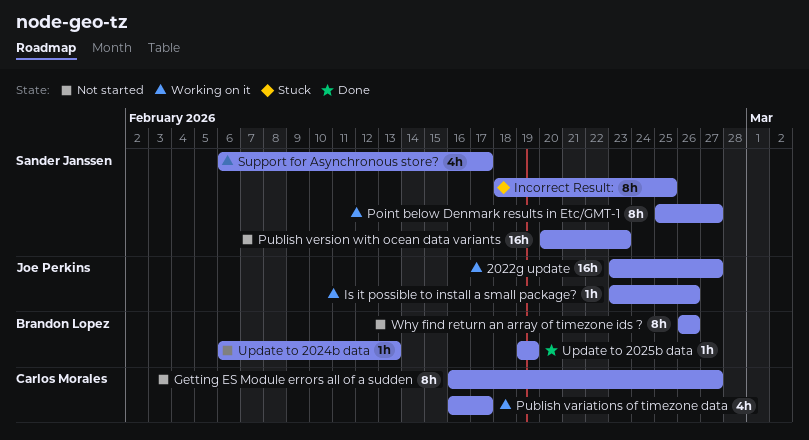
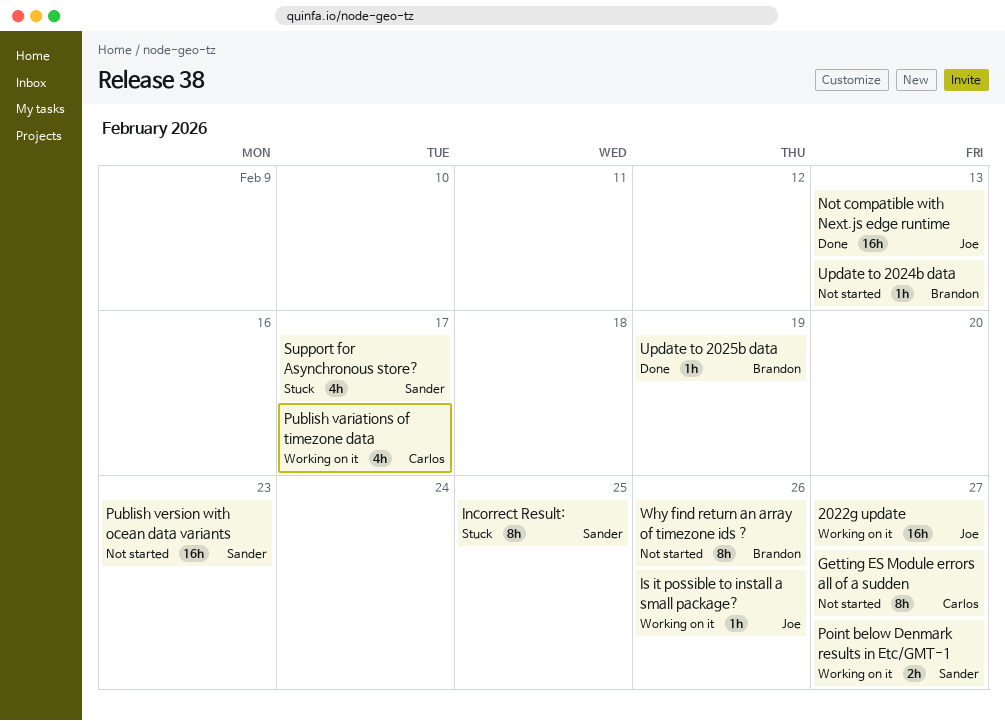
Not compatible with Next.js edge runtime: none -> present
Point below Denmark results in Etc/GMT-1, estimate: 8h -> 2h
Support for Asynchronous store?, status: Working on it -> Stuck

